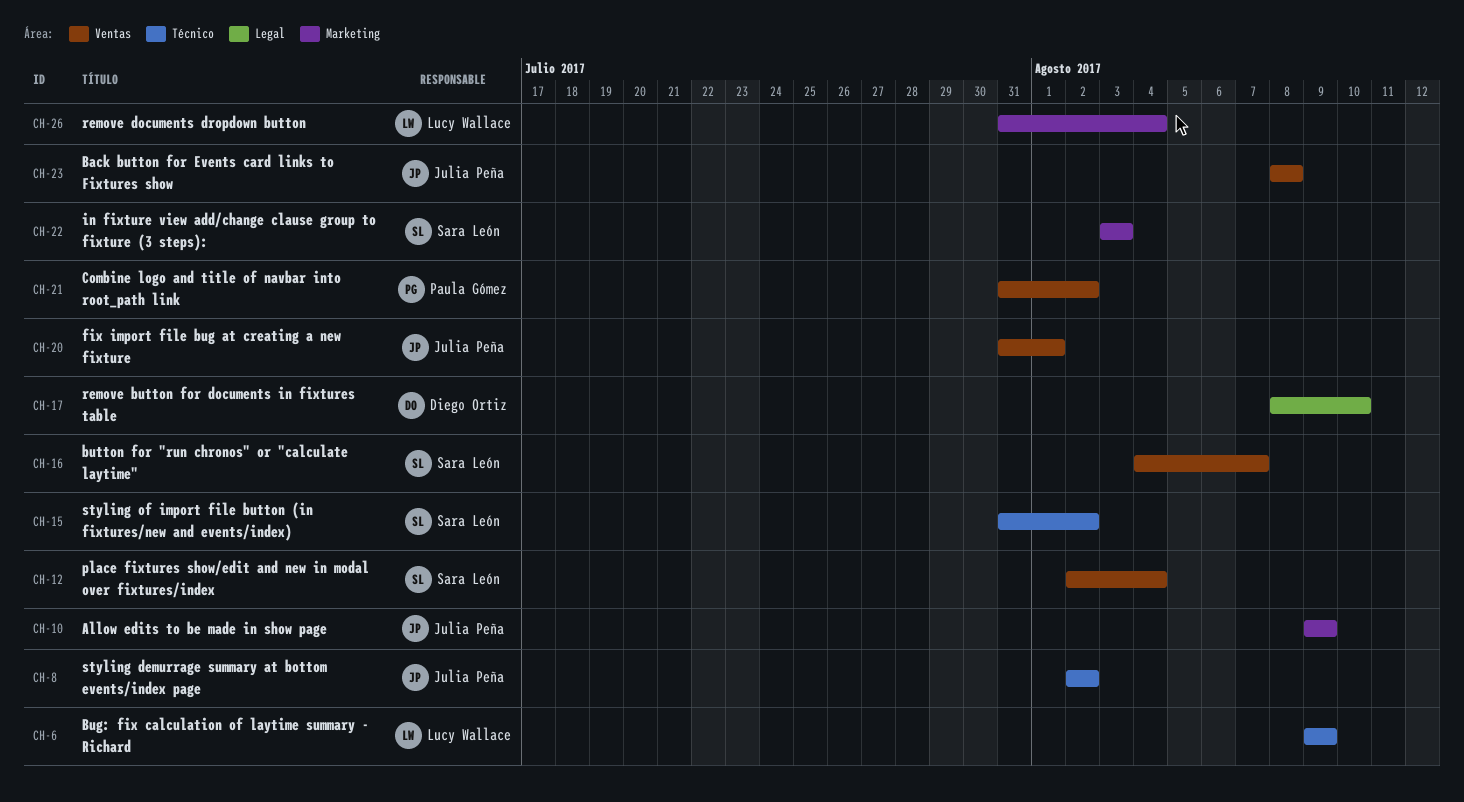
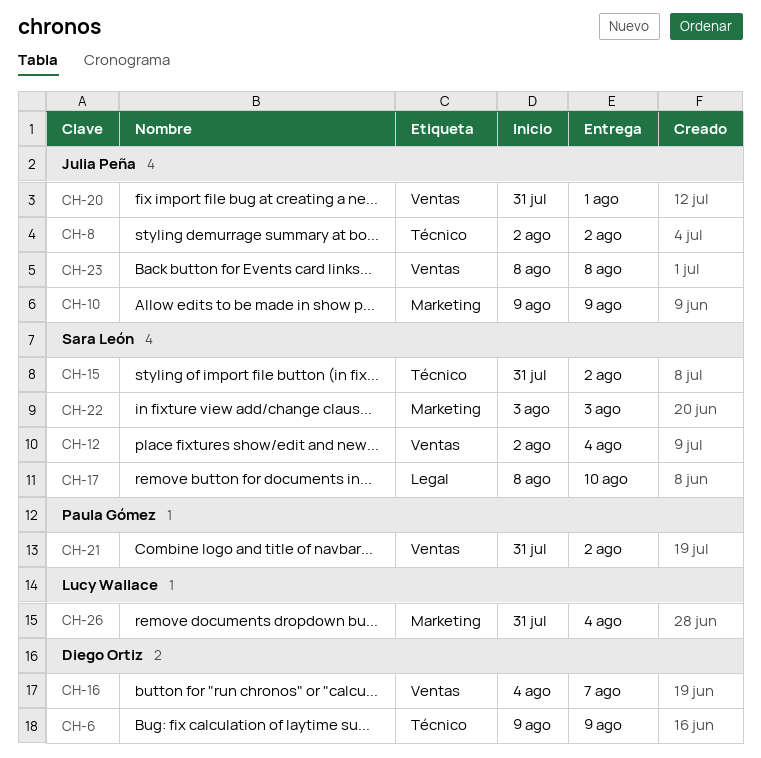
CH-6, owner: Lucy Wallace -> Diego Ortiz
CH-16, owner: Sara León -> Diego Ortiz
CH-17, owner: Diego Ortiz -> Sara León

